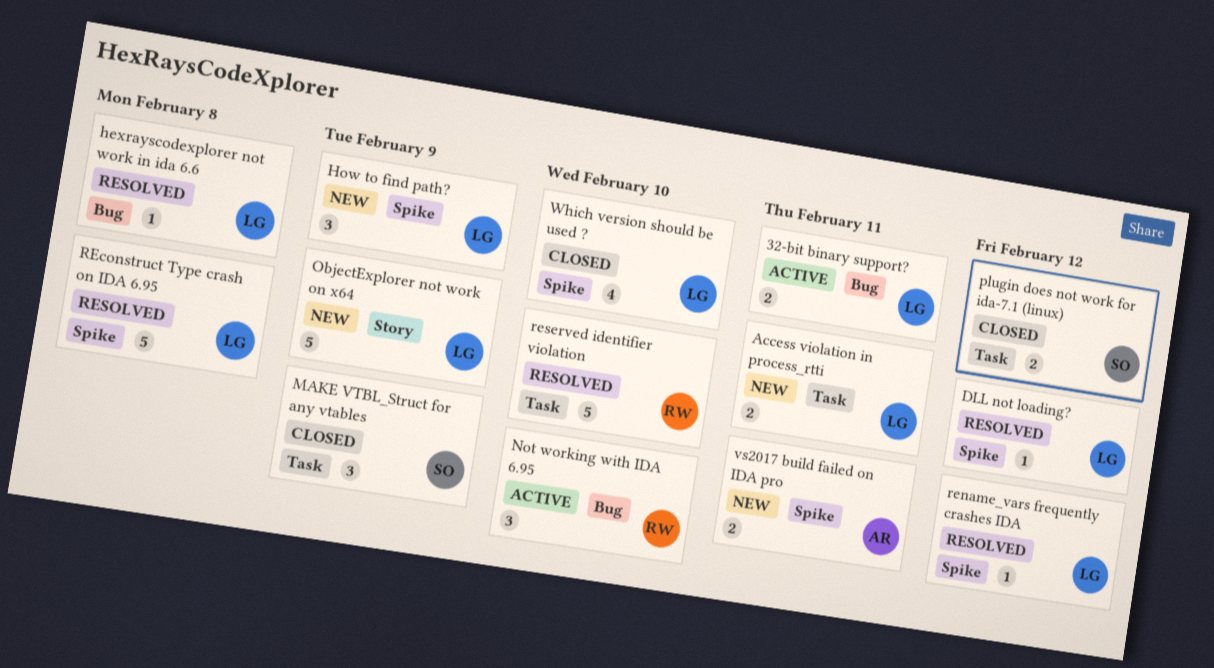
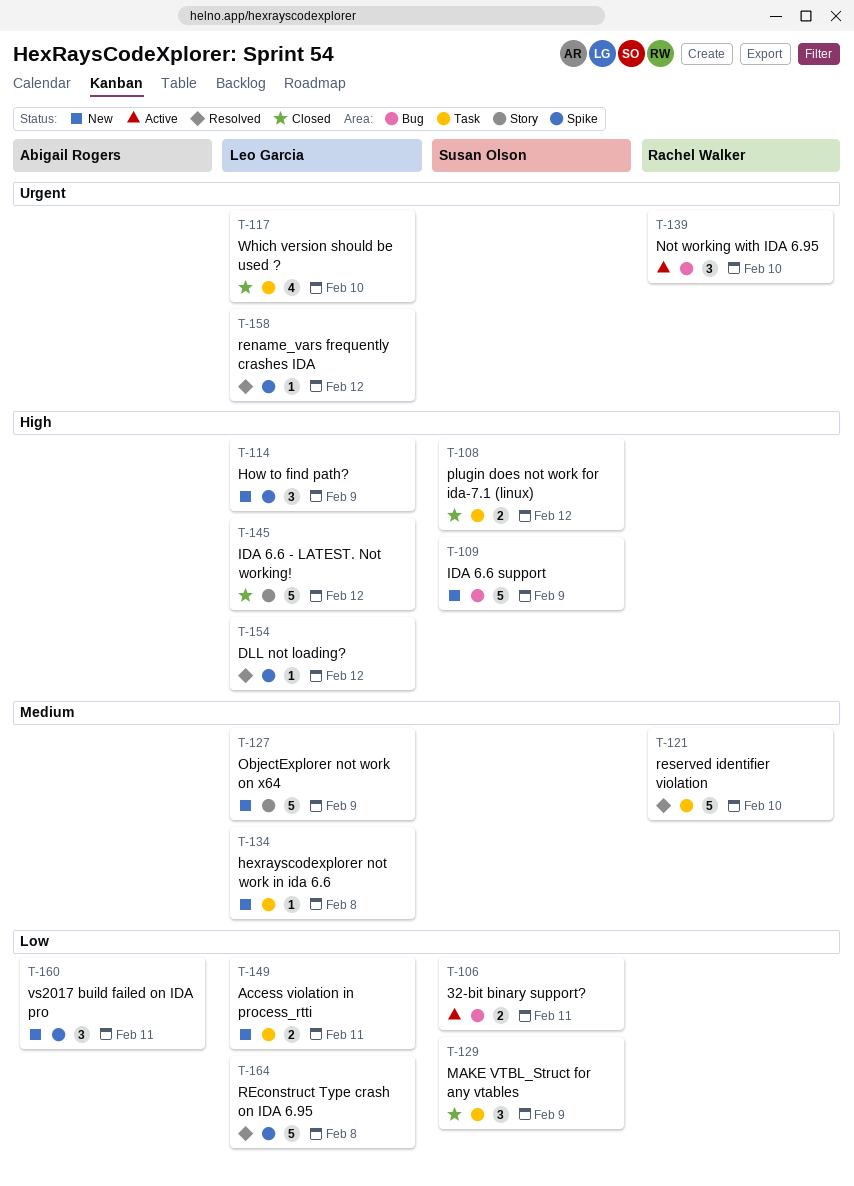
32-bit binary support?, owner: Leo Garcia -> Susan Olson
hexrayscodexplorer not work in ida 6.6, status: Resolved -> New
hexrayscodexplorer not work in ida 6.6, label: Bug -> Task
IDA 6.6 - LATEST. Not working!: none -> present
IDA 6.6 support: none -> present
vs2017 build failed on IDA pro, estimate: 2 -> 3
Which version should be used ?, label: Spike -> Task

